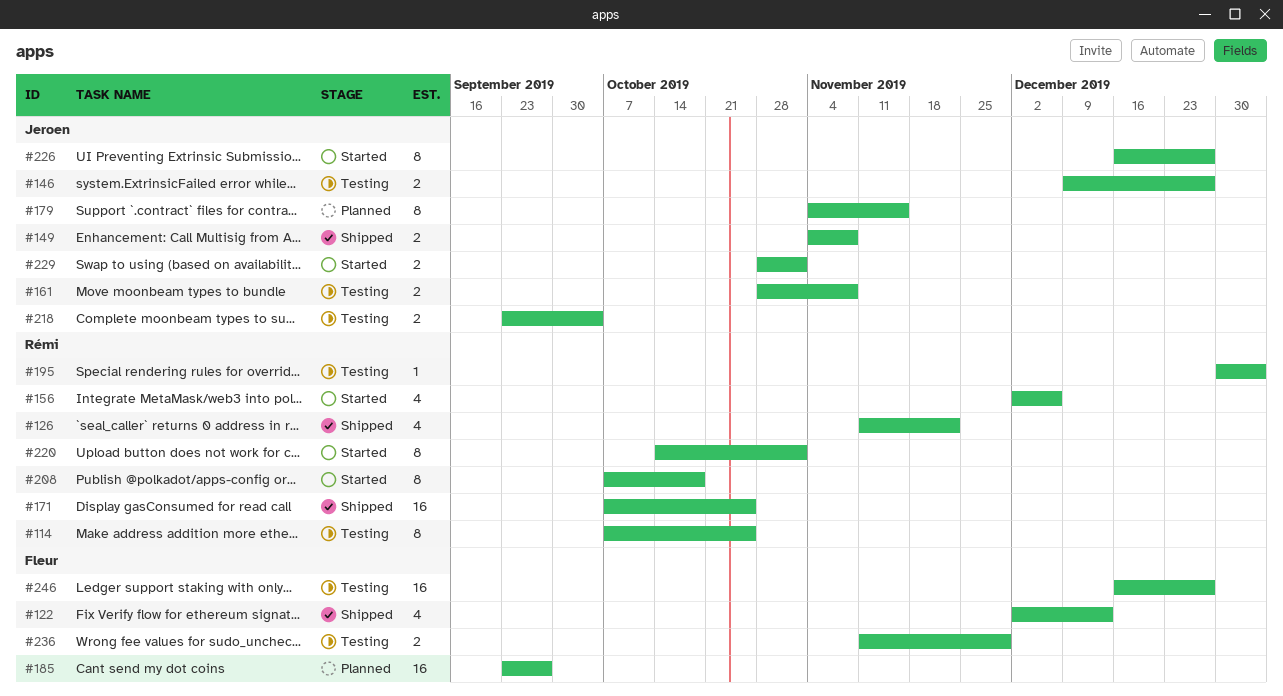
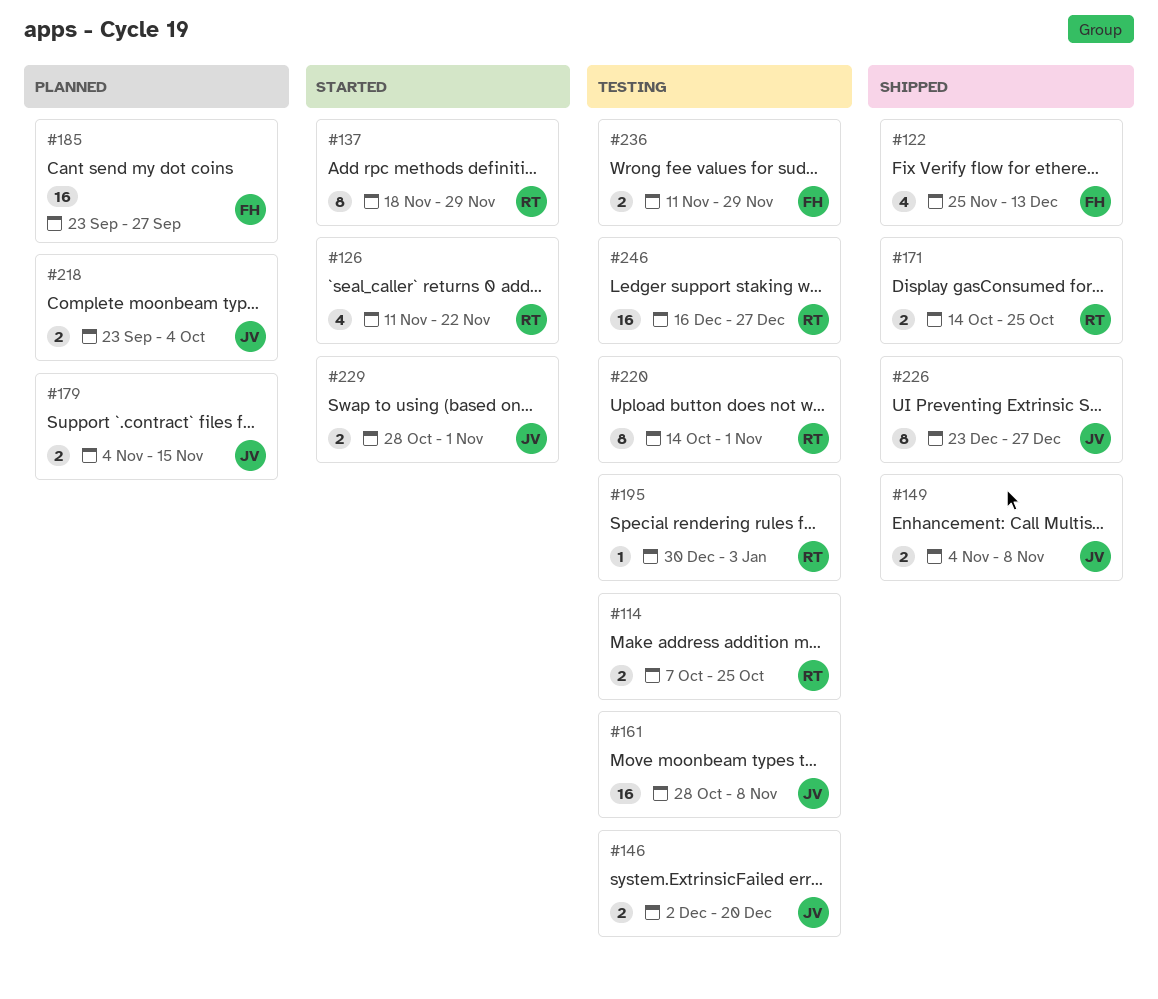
#114, estimate: 8 -> 2
#122, start: Dec 2 -> Nov 25
#126, status: Shipped -> Started
#137: none -> present
#146, start: Dec 9 -> Dec 2
#146, due: Dec 27 -> Dec 20
#156: present -> none
#161, estimate: 2 -> 16
#171, estimate: 16 -> 2
#171, start: Oct 7 -> Oct 14
#179, estimate: 8 -> 2
#208: present -> none
#218, status: Testing -> Planned
#220, status: Started -> Testing
#226, status: Started -> Shipped
#226, start: Dec 16 -> Dec 23
#246, owner: Fleur -> Rémi

